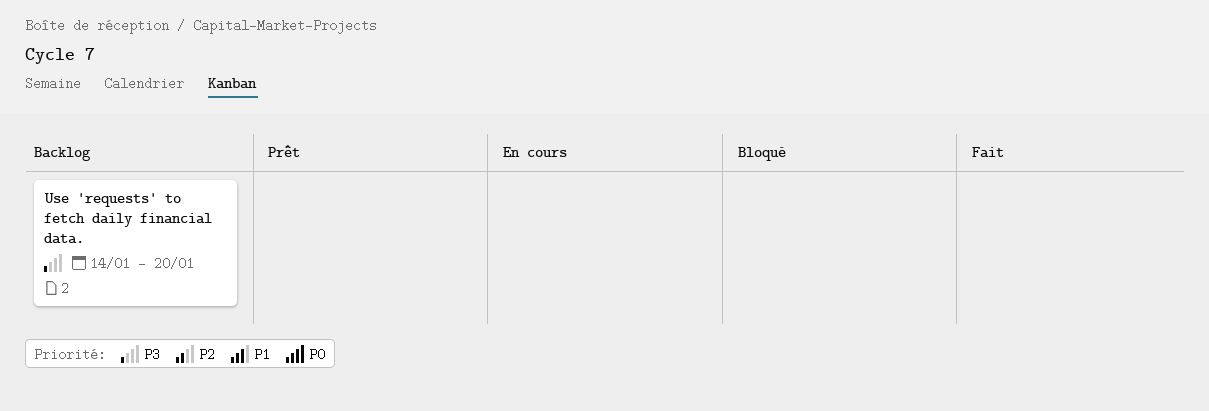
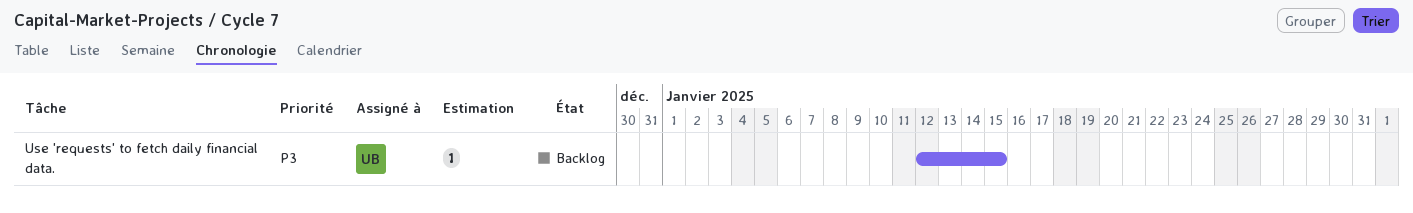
Use 'requests' to fetch daily financial data., start: Jan 14 -> Jan 12
Use 'requests' to fetch daily financial data., due: Jan 20 -> Jan 15

